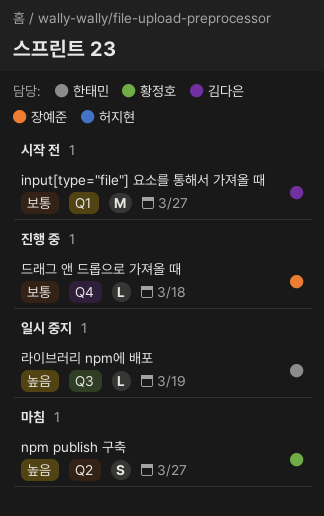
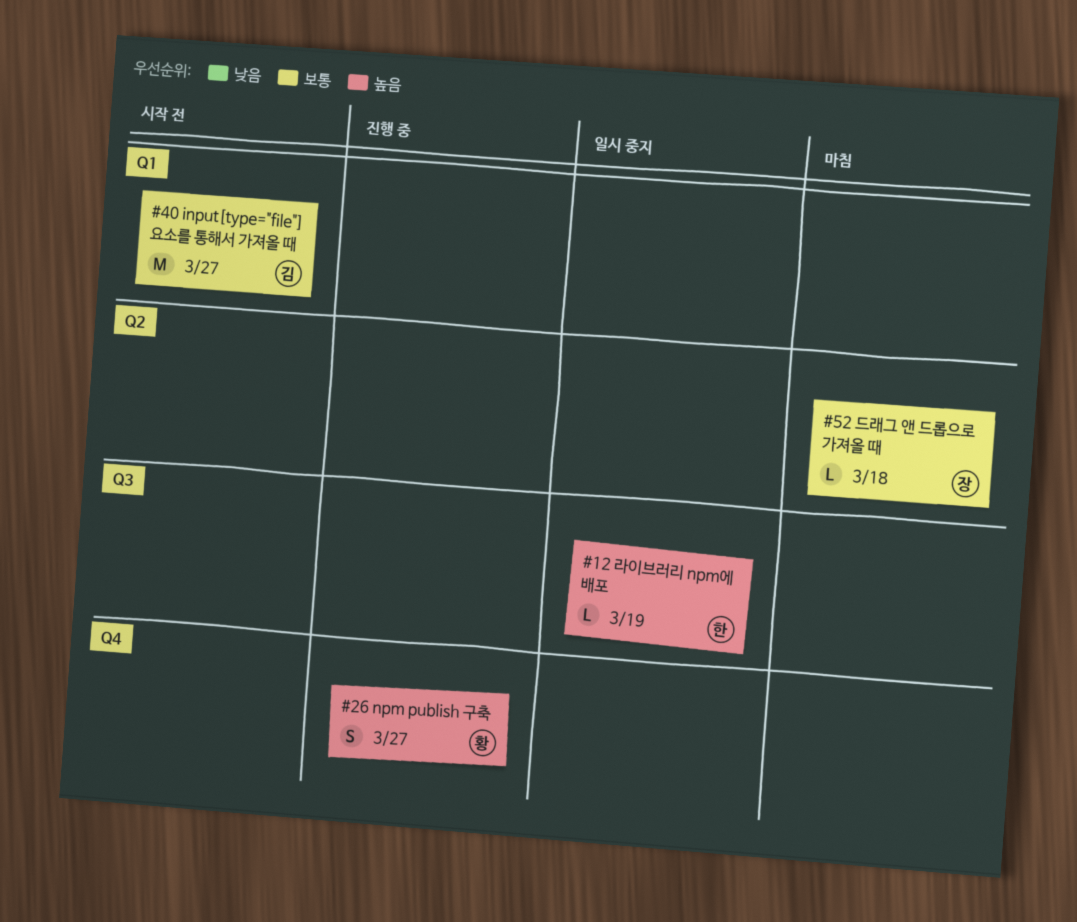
npm publish 구축, status: 마침 -> 진행 중
npm publish 구축, label: Q2 -> Q4
드래그 앤 드롭으로 가져올 때, status: 진행 중 -> 마침
드래그 앤 드롭으로 가져올 때, label: Q4 -> Q2

